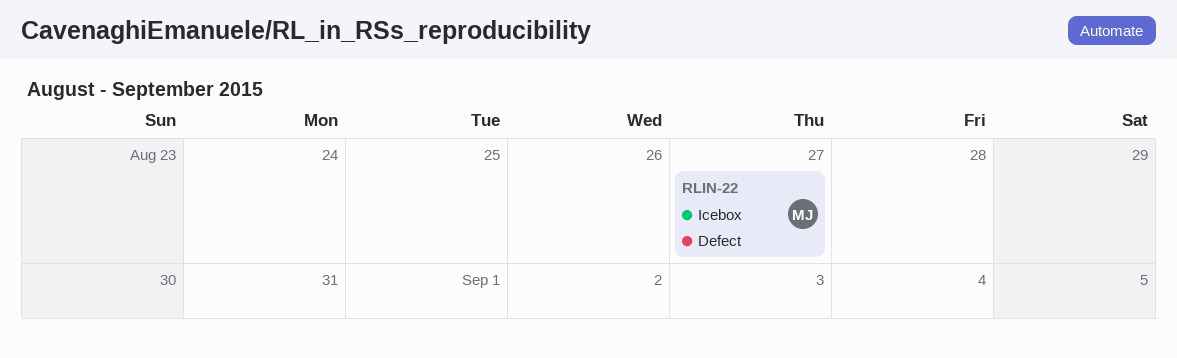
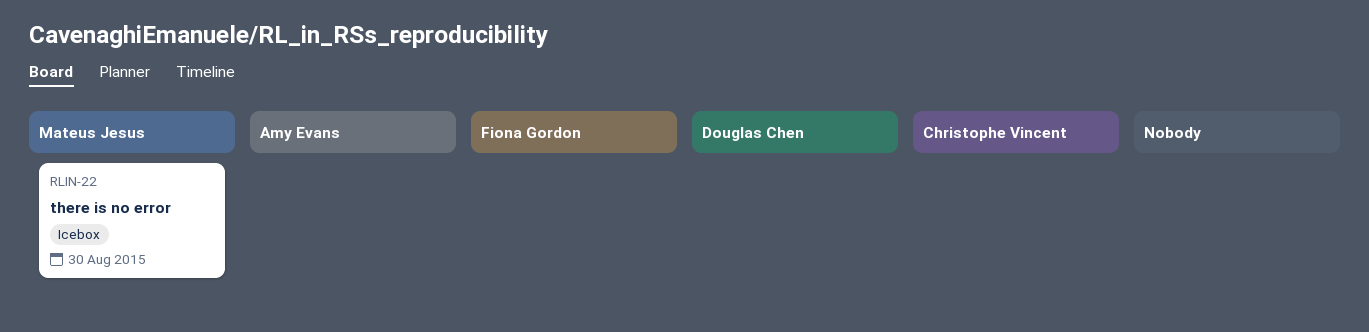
RLIN-22, due: Aug 27 -> Aug 30

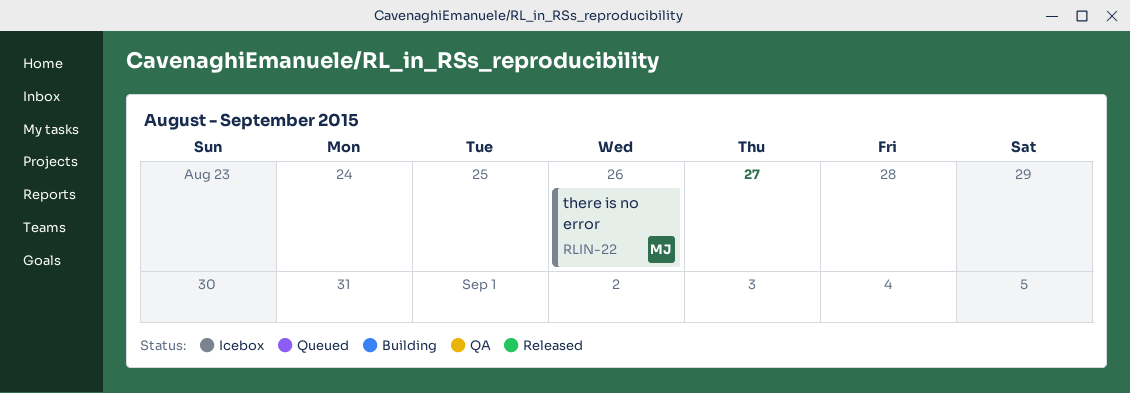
RLIN-22, due: Aug 30 -> Aug 26

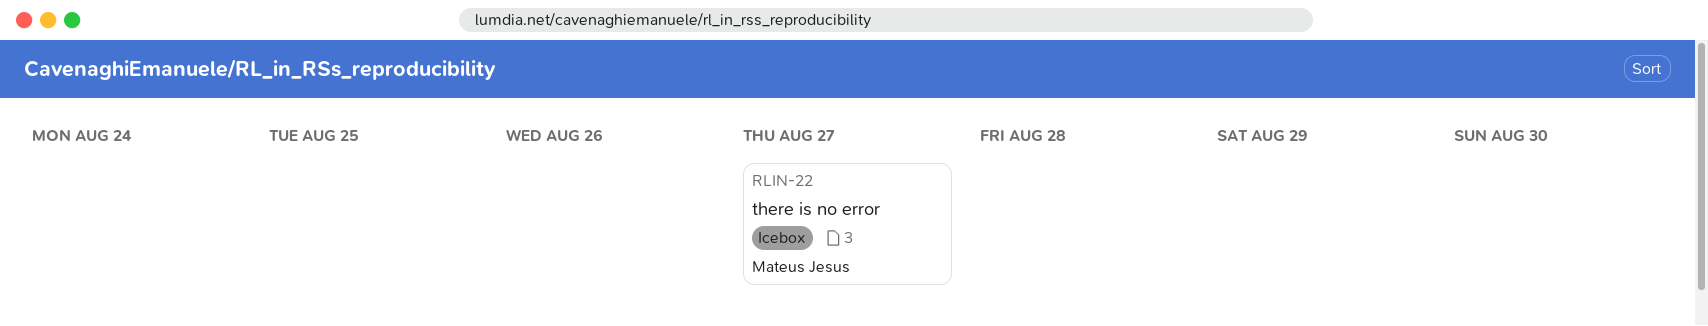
RLIN-22, due: Aug 26 -> Aug 27

